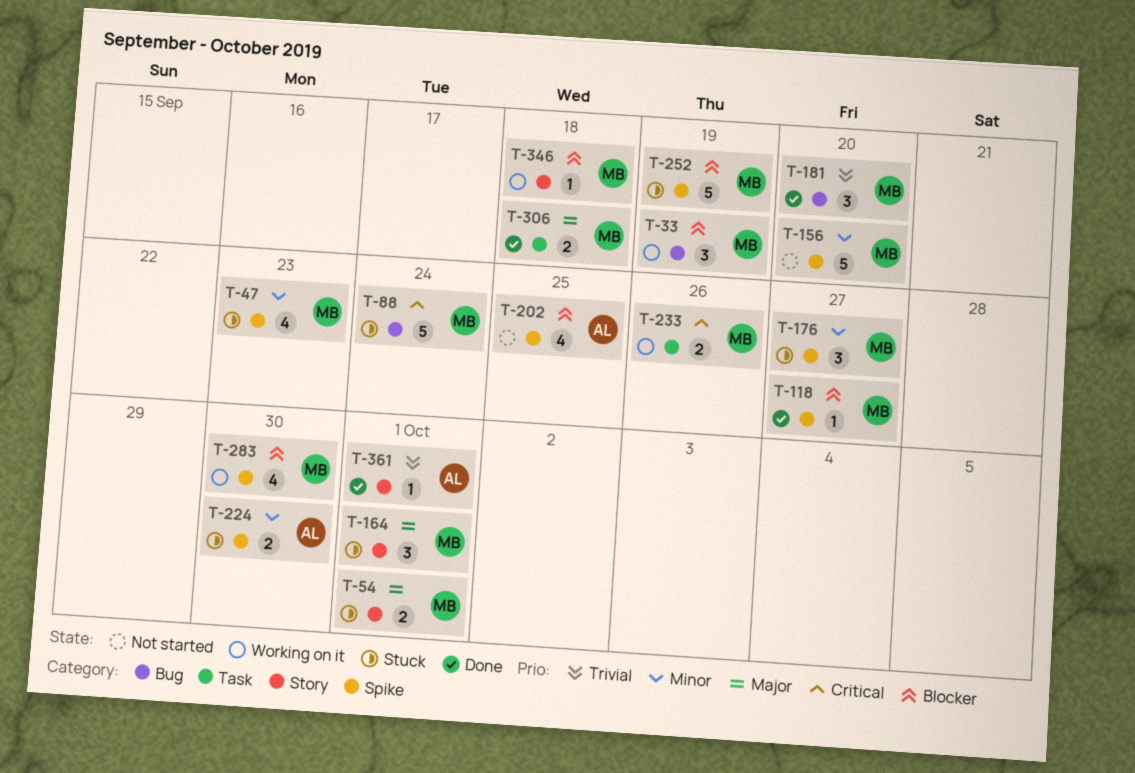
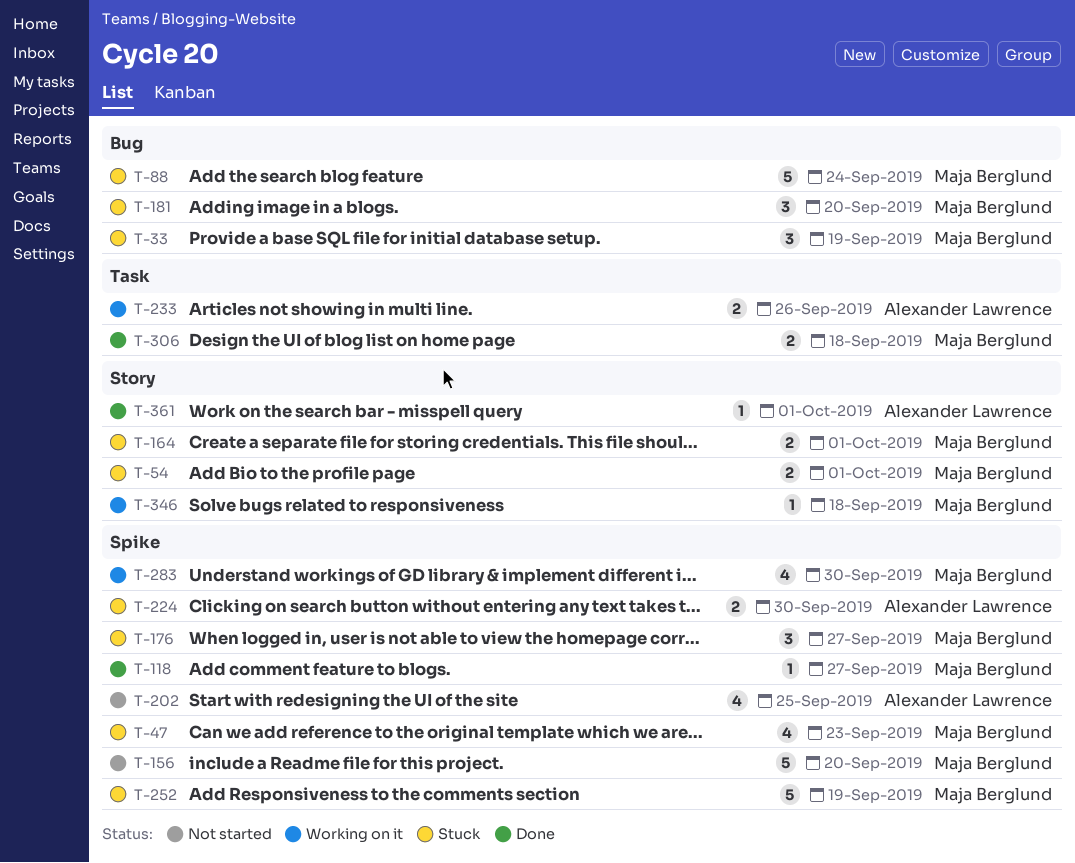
T-33, status: Working on it -> Stuck
T-164, estimate: 3 -> 2
T-181, status: Done -> Stuck
T-233, owner: Maja Berglund -> Alexander Lawrence

